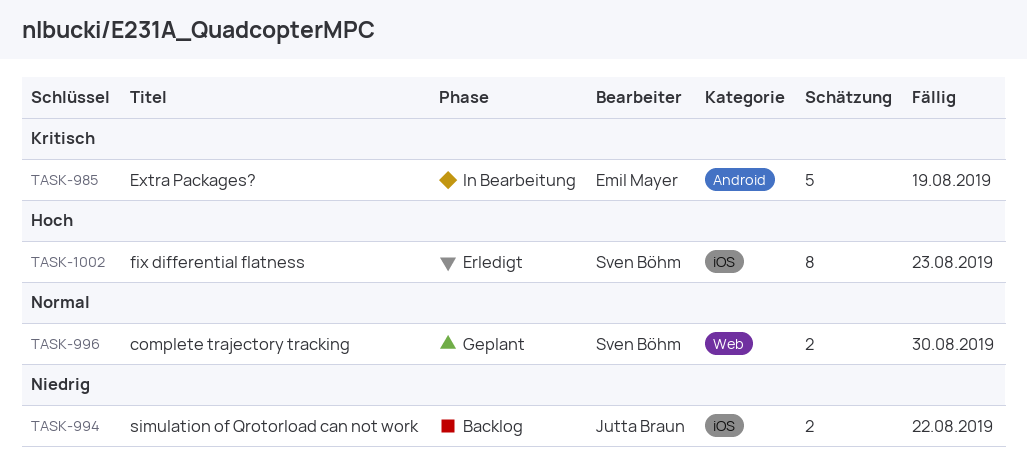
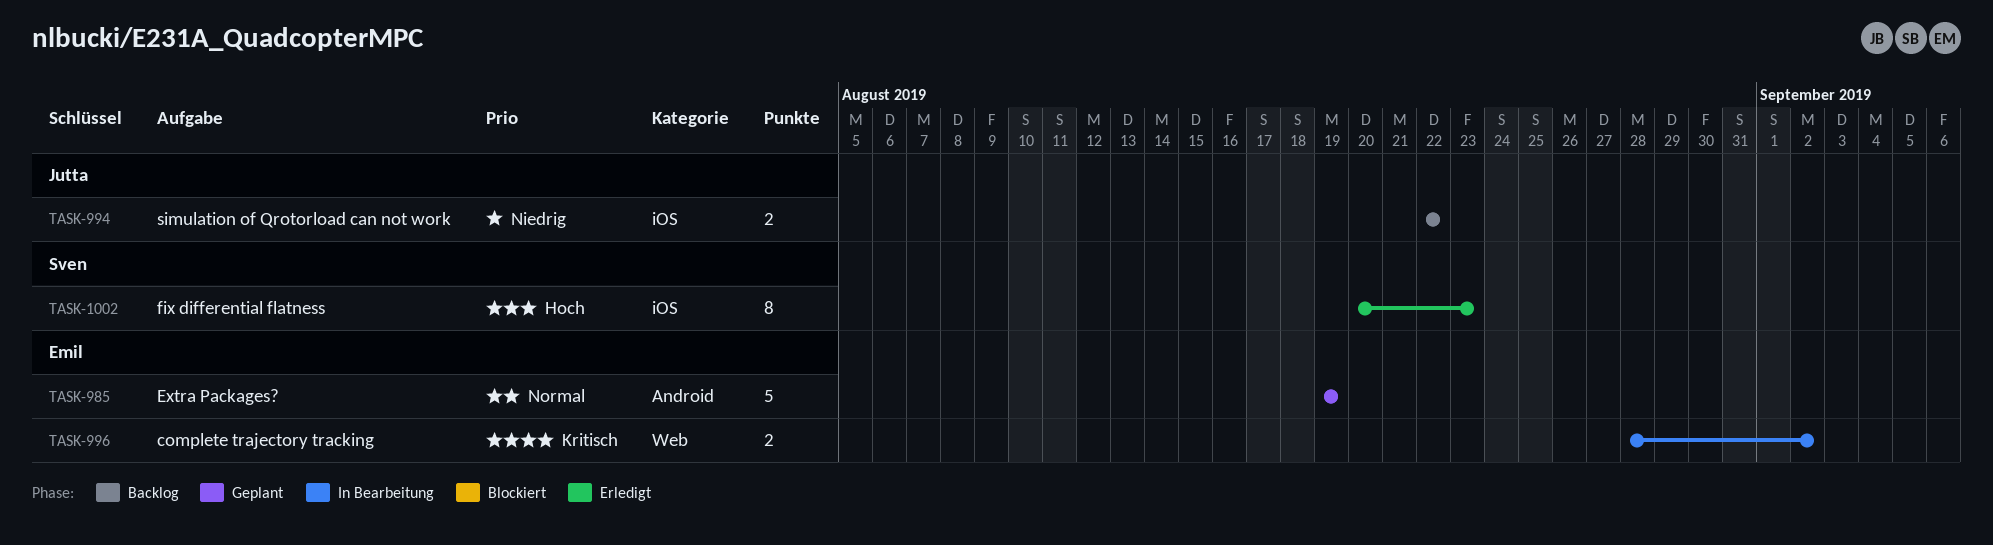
TASK-985, status: In Bearbeitung -> Geplant
TASK-985, priority: Kritisch -> Normal
TASK-996, status: Geplant -> In Bearbeitung
TASK-996, owner: Sven Böhm -> Emil Mayer
TASK-996, priority: Normal -> Kritisch
TASK-996, due: Aug 30 -> Sep 2

